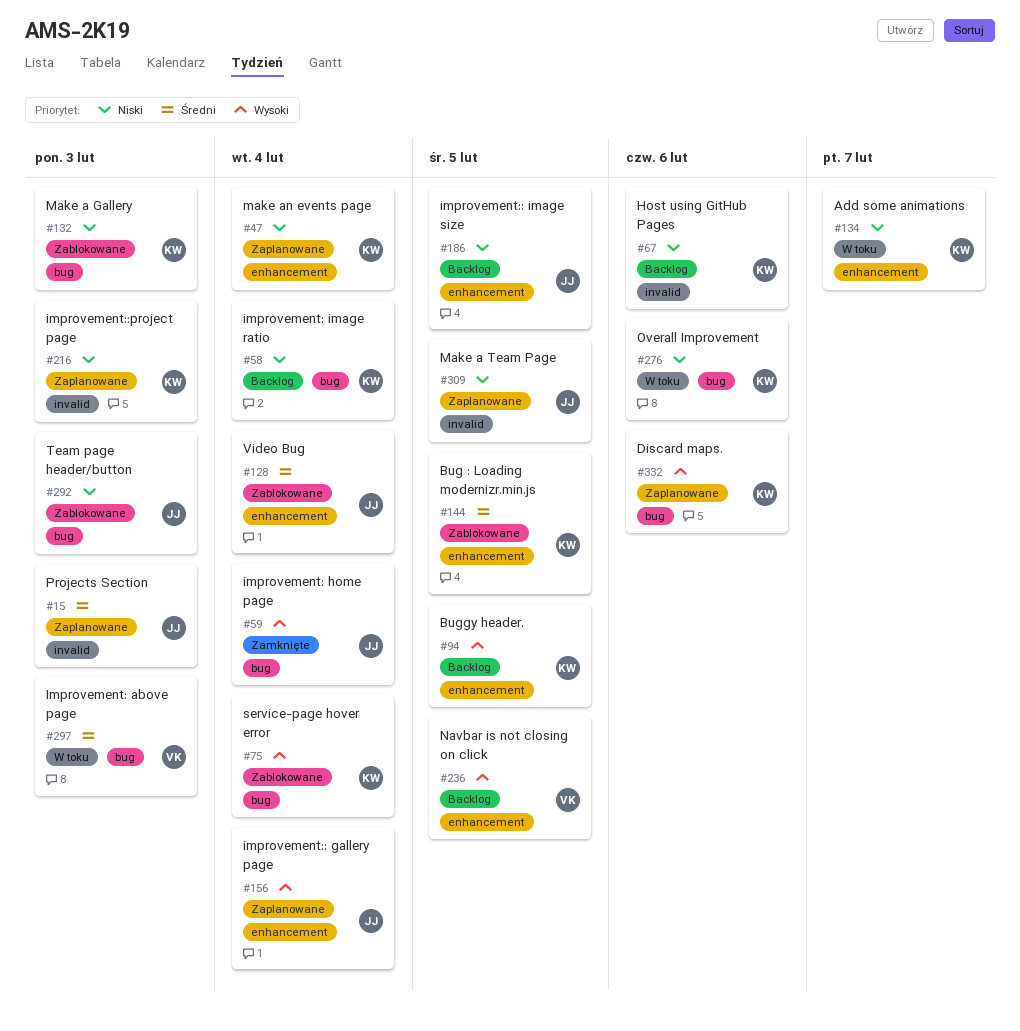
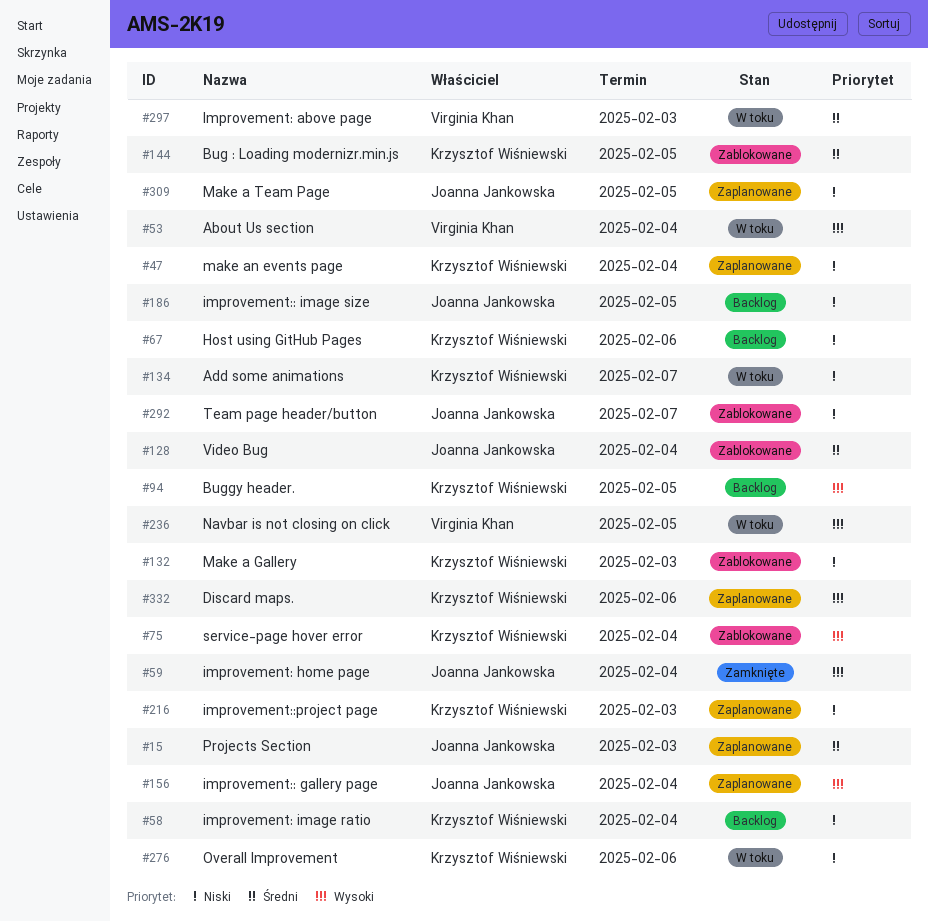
#53: none -> present
#236, status: Backlog -> W toku
#292, due: Feb 3 -> Feb 7

